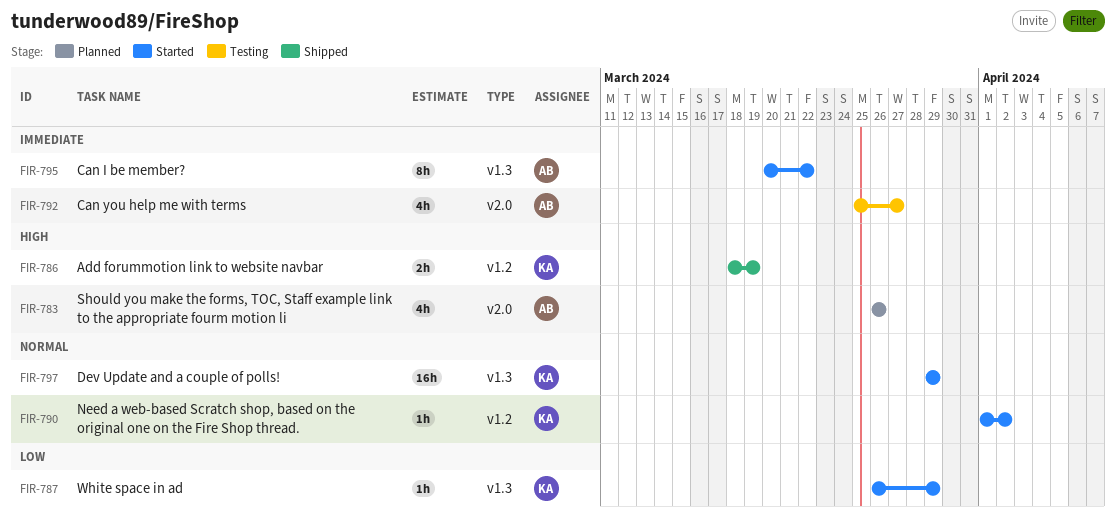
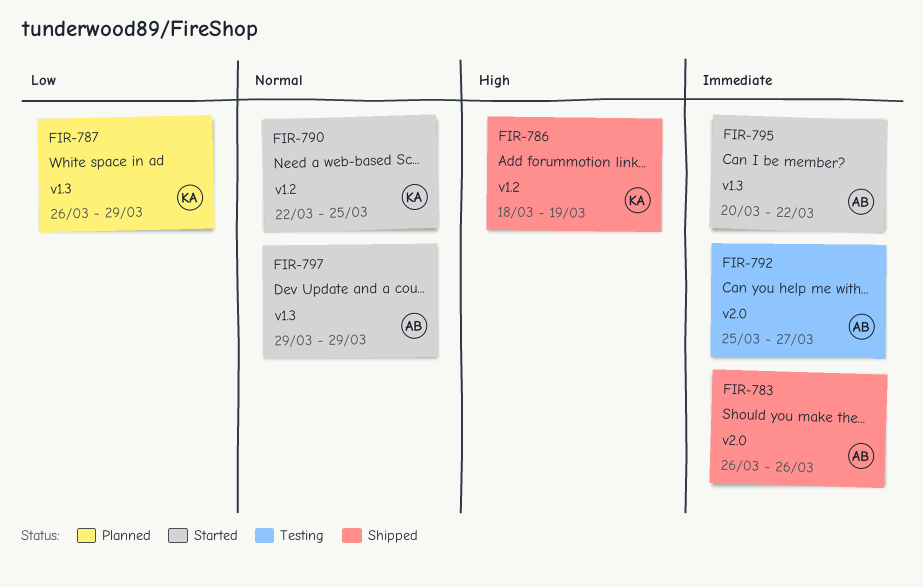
FIR-783, status: Planned -> Shipped
FIR-783, priority: High -> Immediate
FIR-787, status: Started -> Planned
FIR-790, start: Apr 1 -> Mar 22
FIR-790, due: Apr 2 -> Mar 25
FIR-797, owner: KA -> AB

